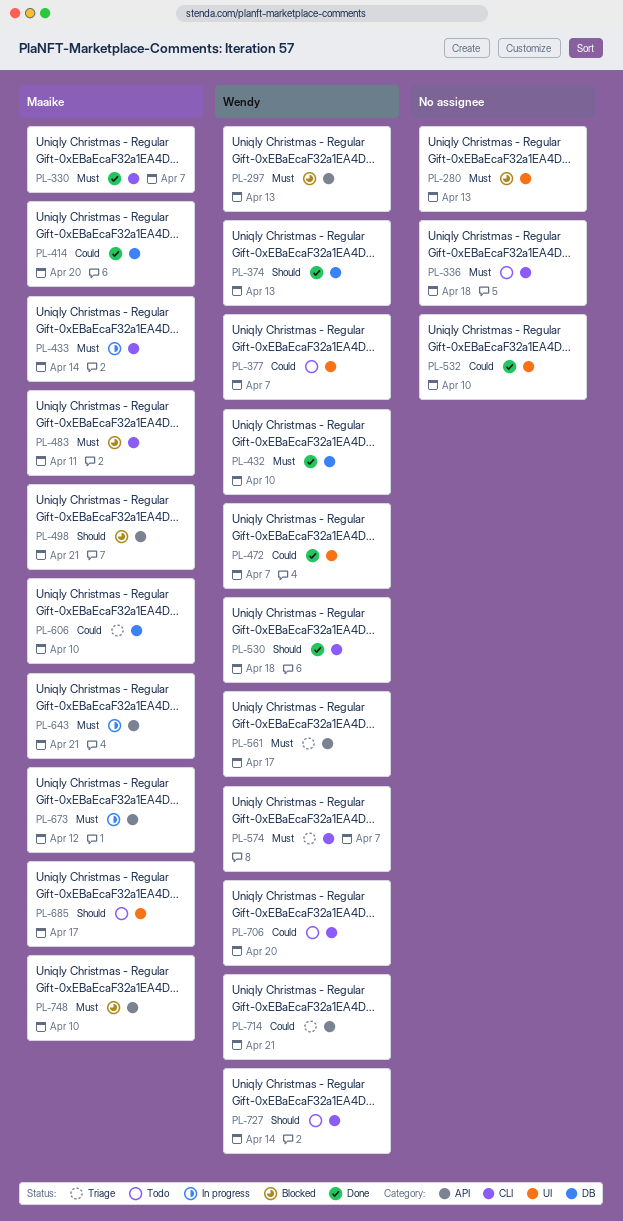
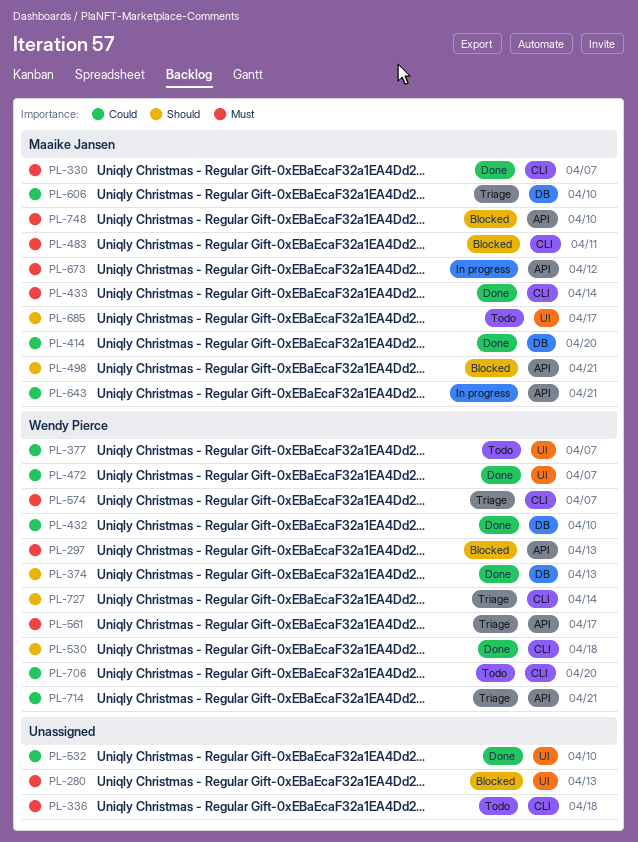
PL-432, priority: Must -> Could
PL-433, status: In progress -> Done
PL-643, priority: Must -> Could
PL-727, status: Todo -> Triage

